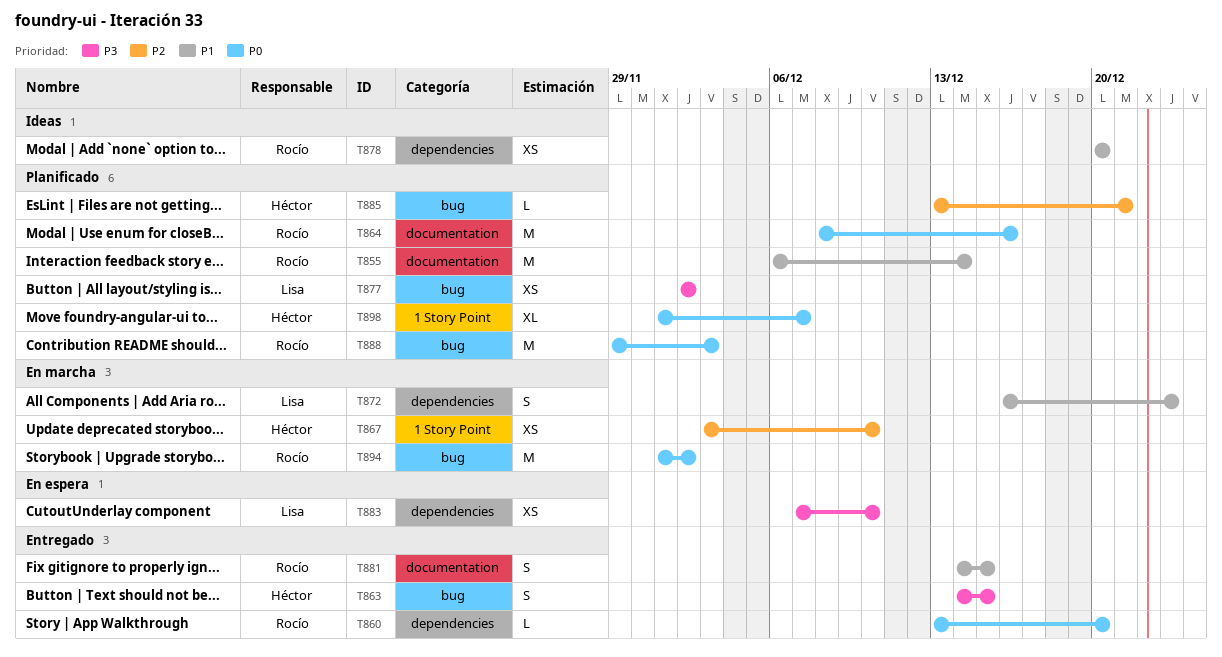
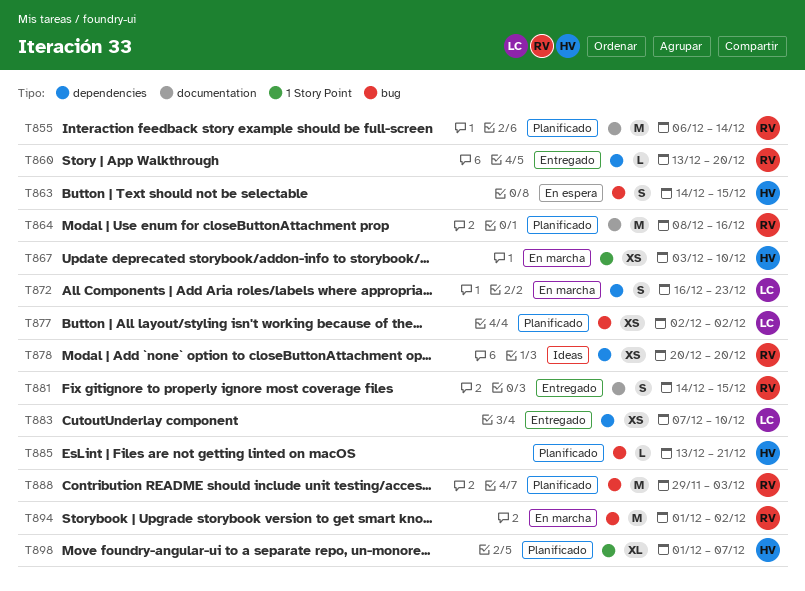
T863, status: Entregado -> En espera
T883, status: En espera -> Entregado

